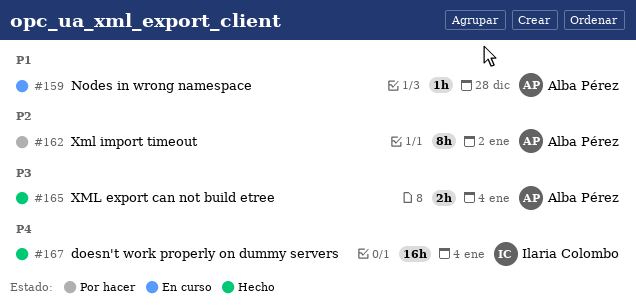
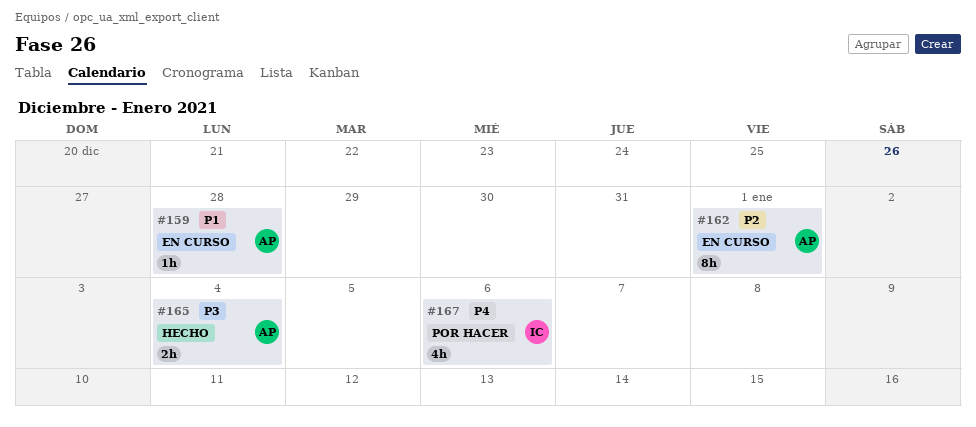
#162, status: Por hacer -> En curso
#162, due: Jan 2 -> Jan 1
#167, status: Hecho -> Por hacer
#167, estimate: 16h -> 4h
#167, due: Jan 4 -> Jan 6

